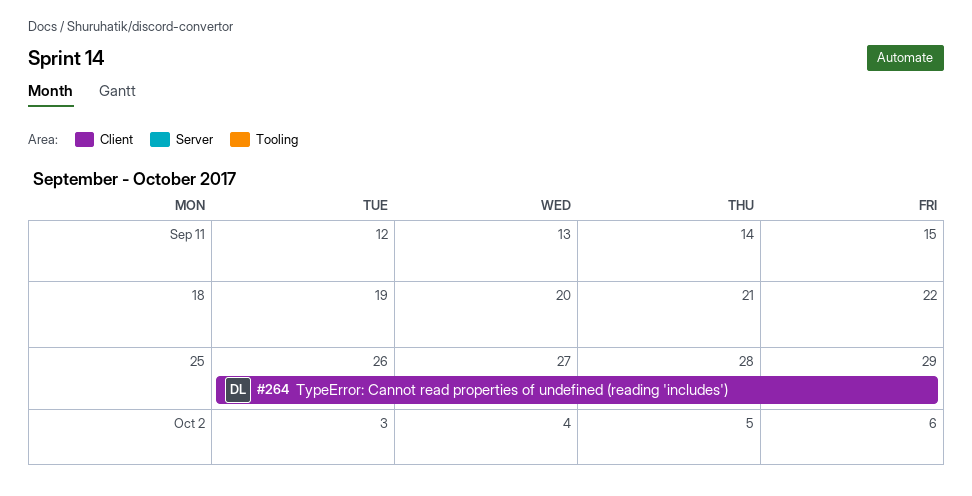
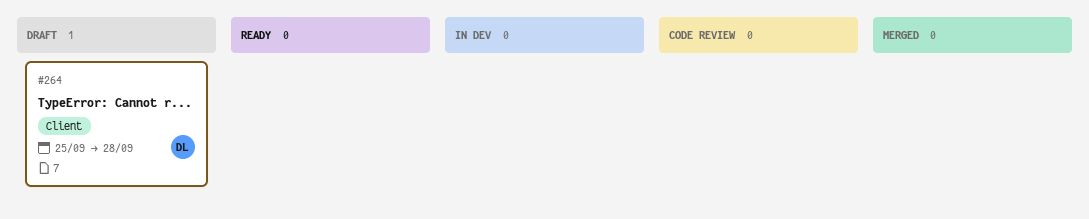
#264, start: Sep 26 -> Sep 25
#264, due: Sep 29 -> Sep 28

